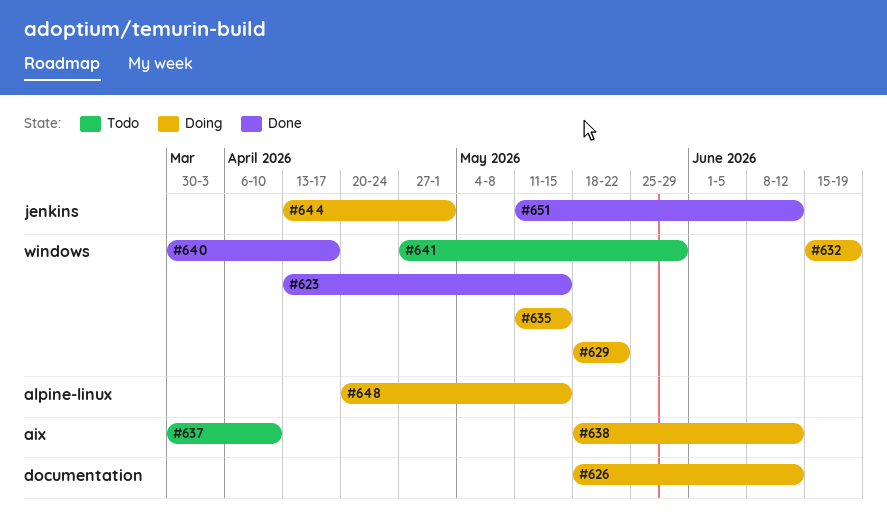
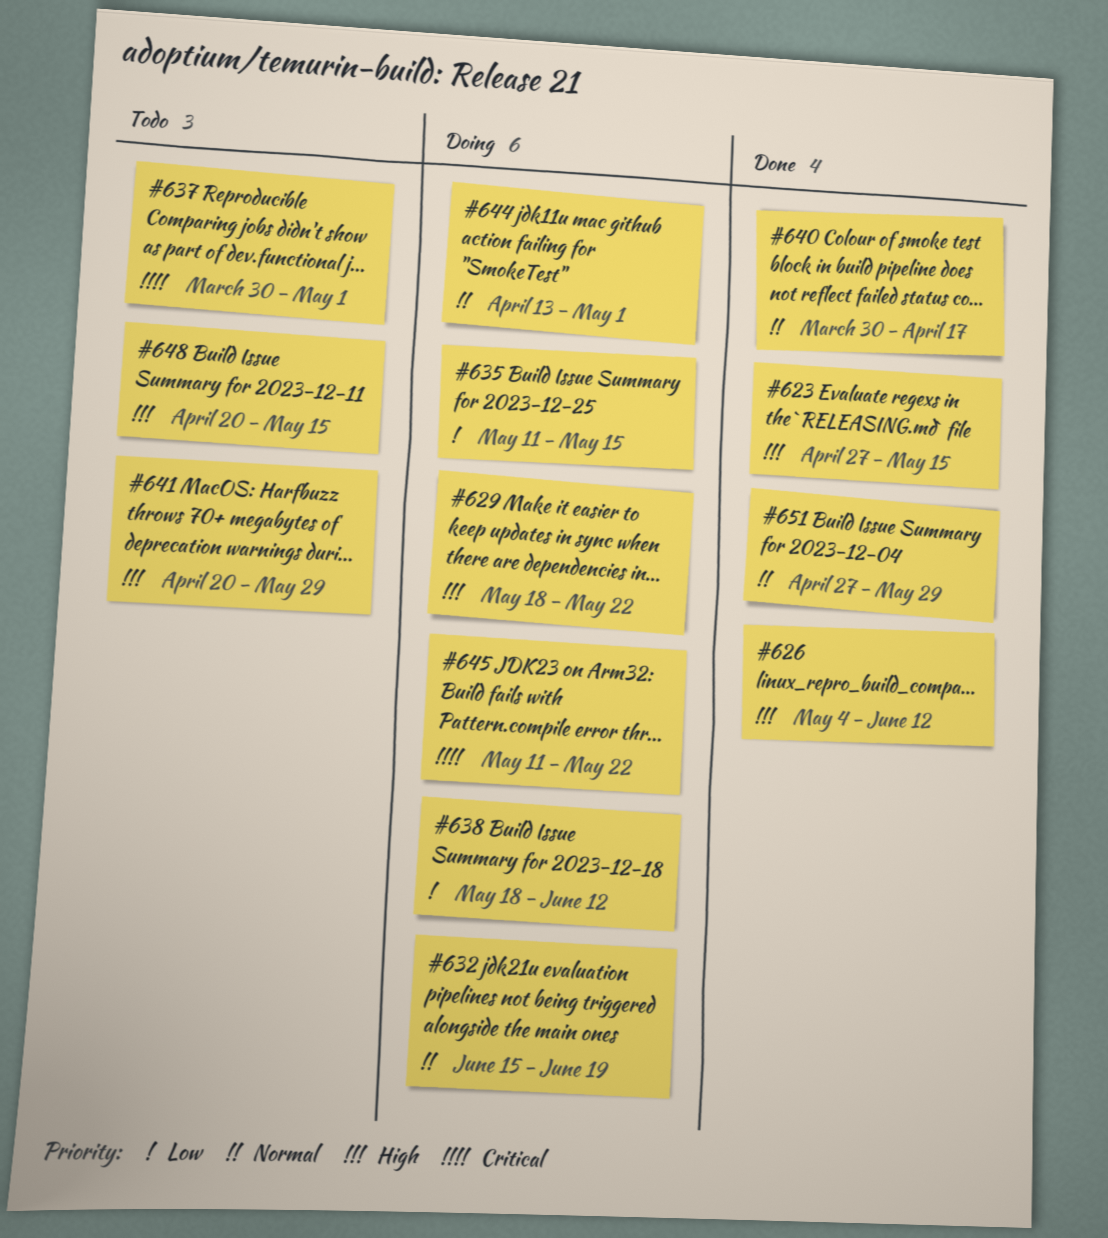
#623, start: Apr 13 -> Apr 27
#626, status: Doing -> Done
#626, start: May 18 -> May 4
#637, due: Apr 10 -> May 1
#641, start: Apr 27 -> Apr 20
#645: none -> present
#648, status: Doing -> Todo
#651, start: May 11 -> Apr 27
#651, due: Jun 12 -> May 29

